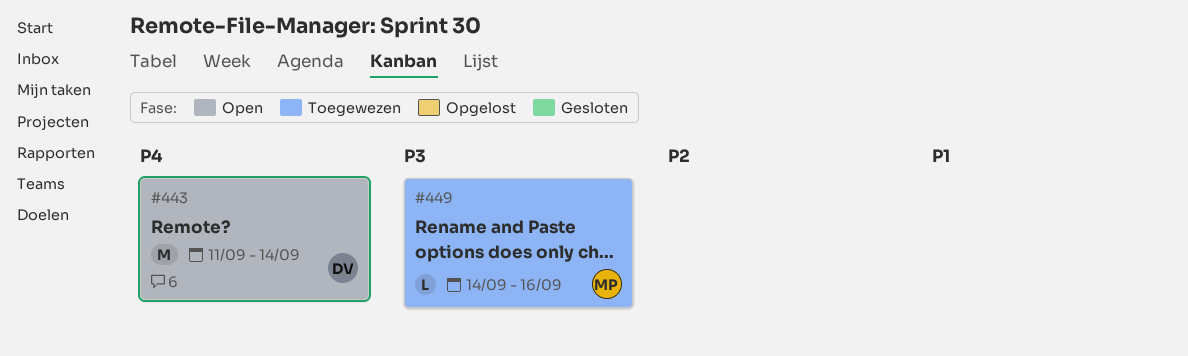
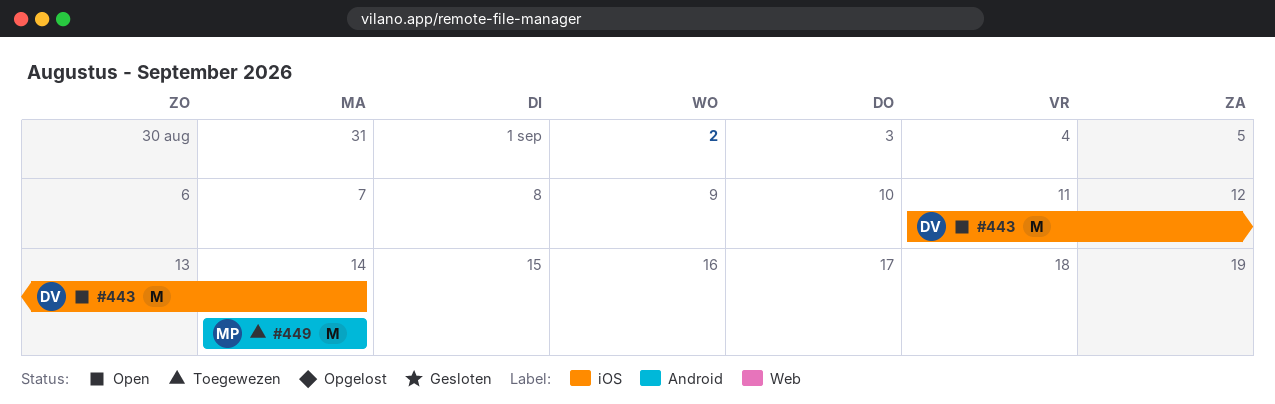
#449, estimate: L -> M
#449, due: Sep 16 -> Sep 14

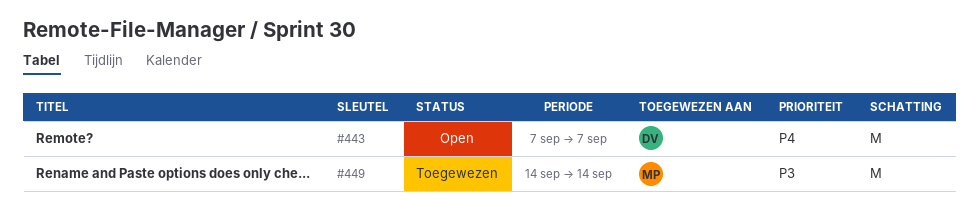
#443, start: Sep 11 -> Sep 7
#443, due: Sep 14 -> Sep 7

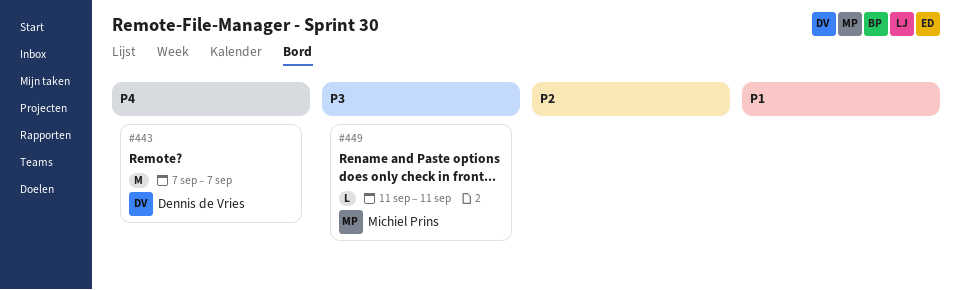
#449, estimate: M -> L
#449, start: Sep 14 -> Sep 11
#449, due: Sep 14 -> Sep 11

